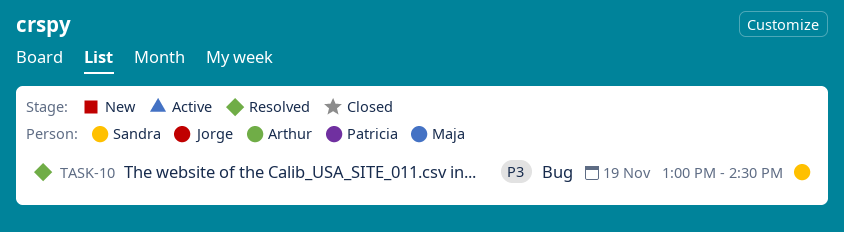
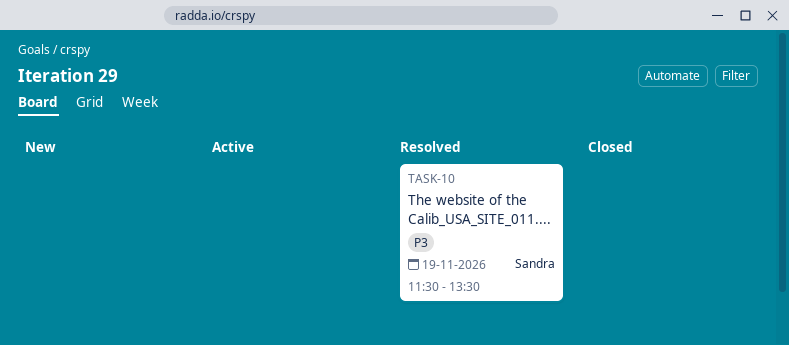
TASK-10, begins: 13:00 -> 11:30
TASK-10, ends: 14:30 -> 13:30

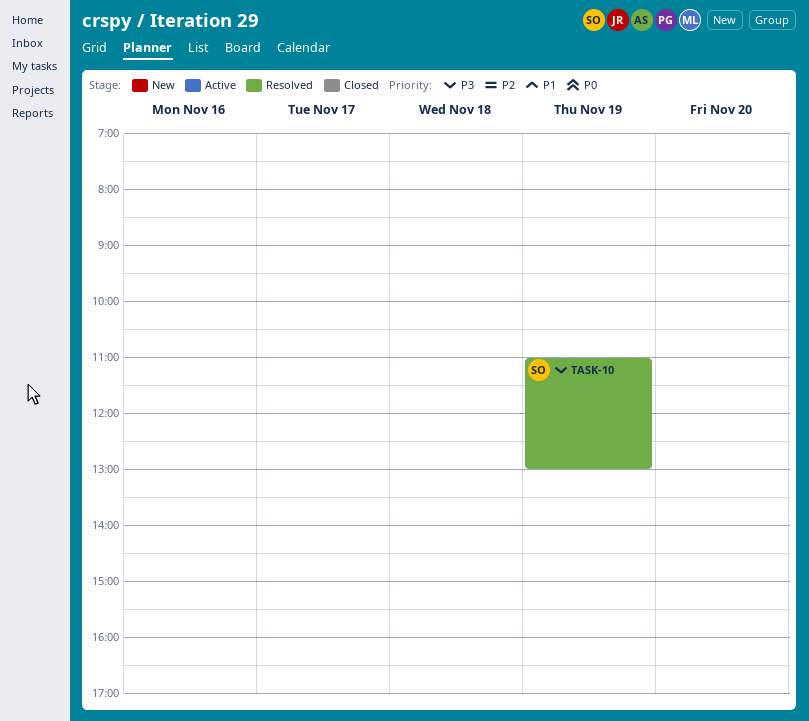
TASK-10, begins: 11:30 -> 11:00
TASK-10, ends: 13:30 -> 13:00

